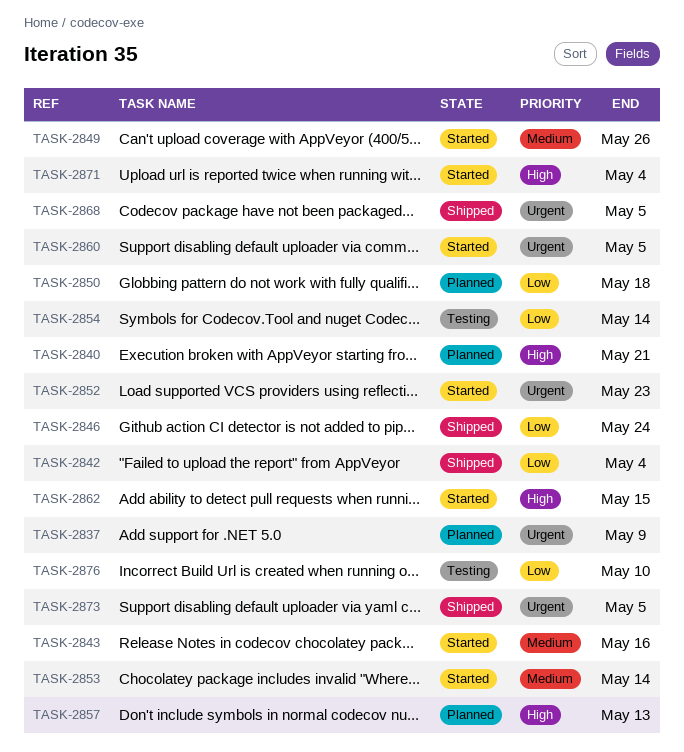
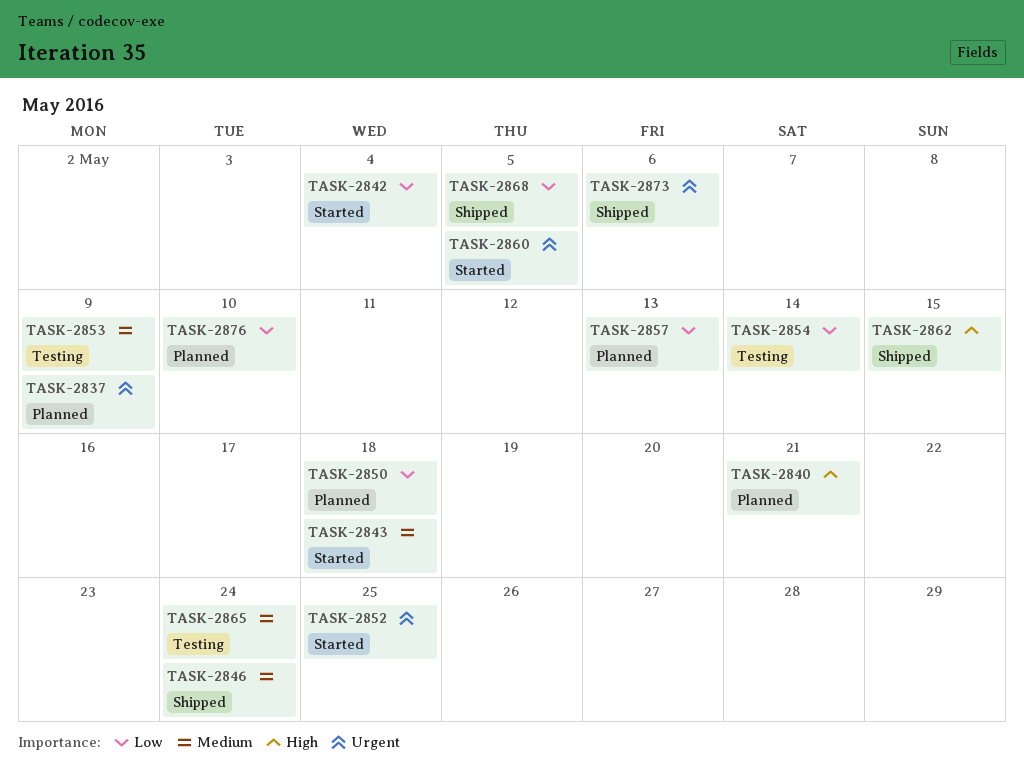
TASK-2842, status: Shipped -> Started
TASK-2843, due: May 16 -> May 18
TASK-2846, priority: Low -> Medium
TASK-2849: present -> none
TASK-2852, due: May 23 -> May 25
TASK-2853, status: Started -> Testing
TASK-2853, due: May 14 -> May 9
TASK-2857, priority: High -> Low
TASK-2862, status: Started -> Shipped
TASK-2865: none -> present
TASK-2868, priority: Urgent -> Low
TASK-2871: present -> none
TASK-2873, due: May 5 -> May 6
TASK-2876, status: Testing -> Planned

